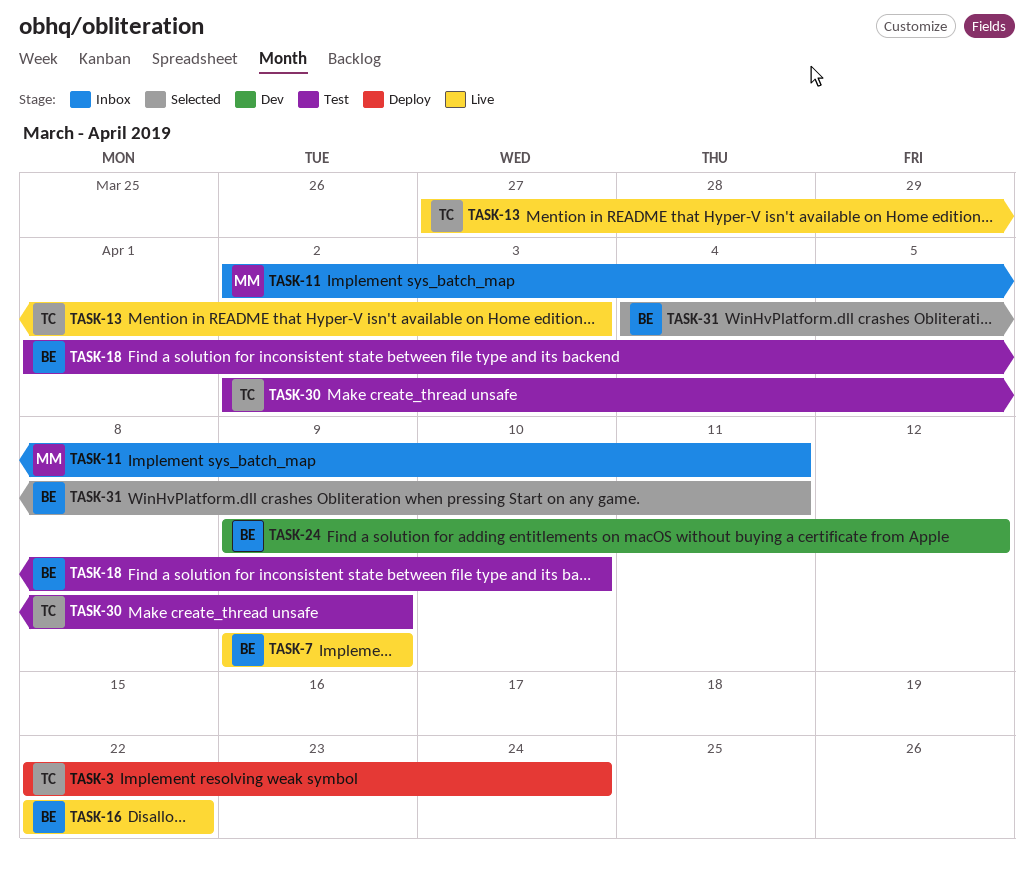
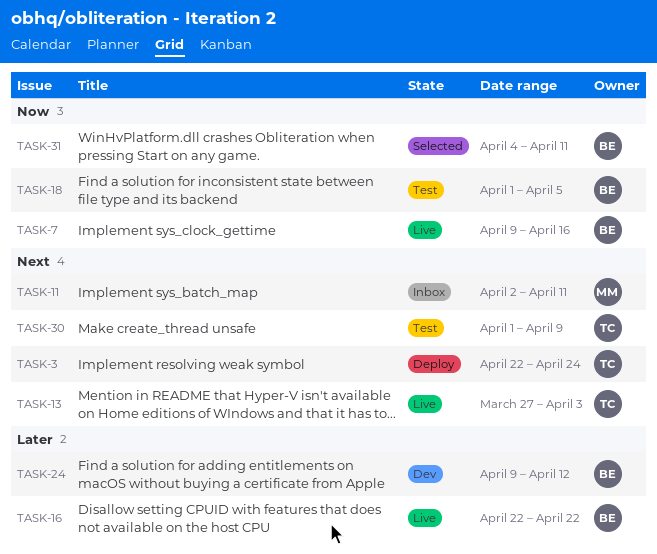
TASK-7, due: Apr 9 -> Apr 16
TASK-18, due: Apr 10 -> Apr 5
TASK-30, start: Apr 2 -> Apr 1

